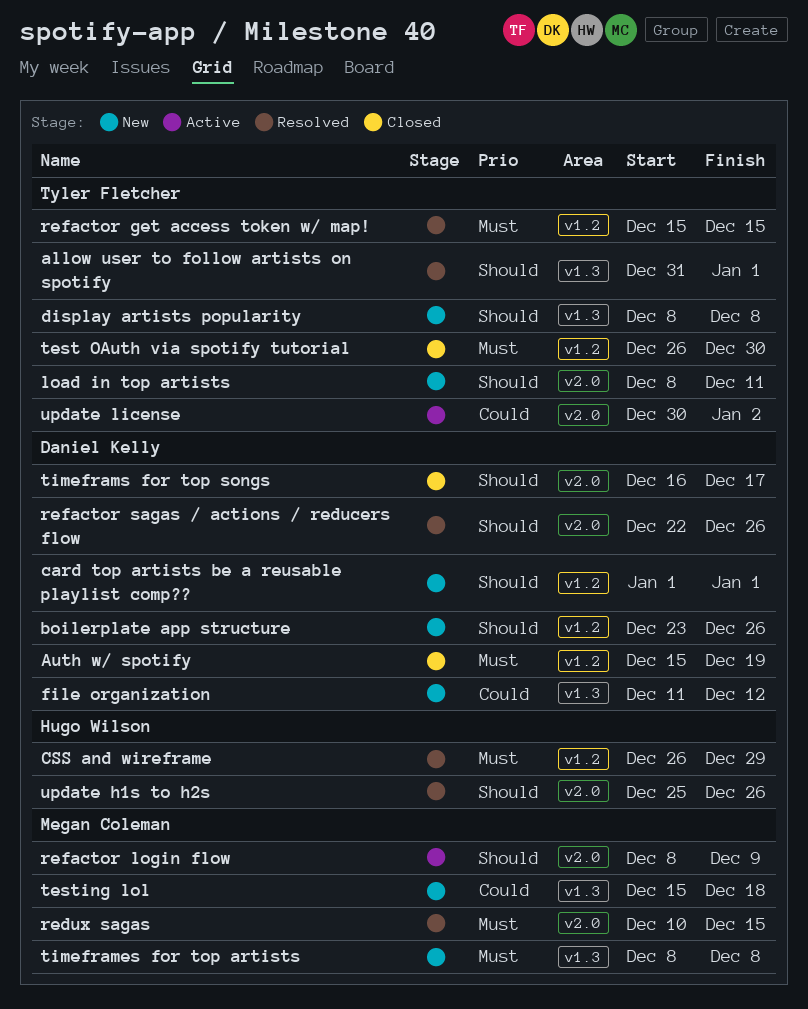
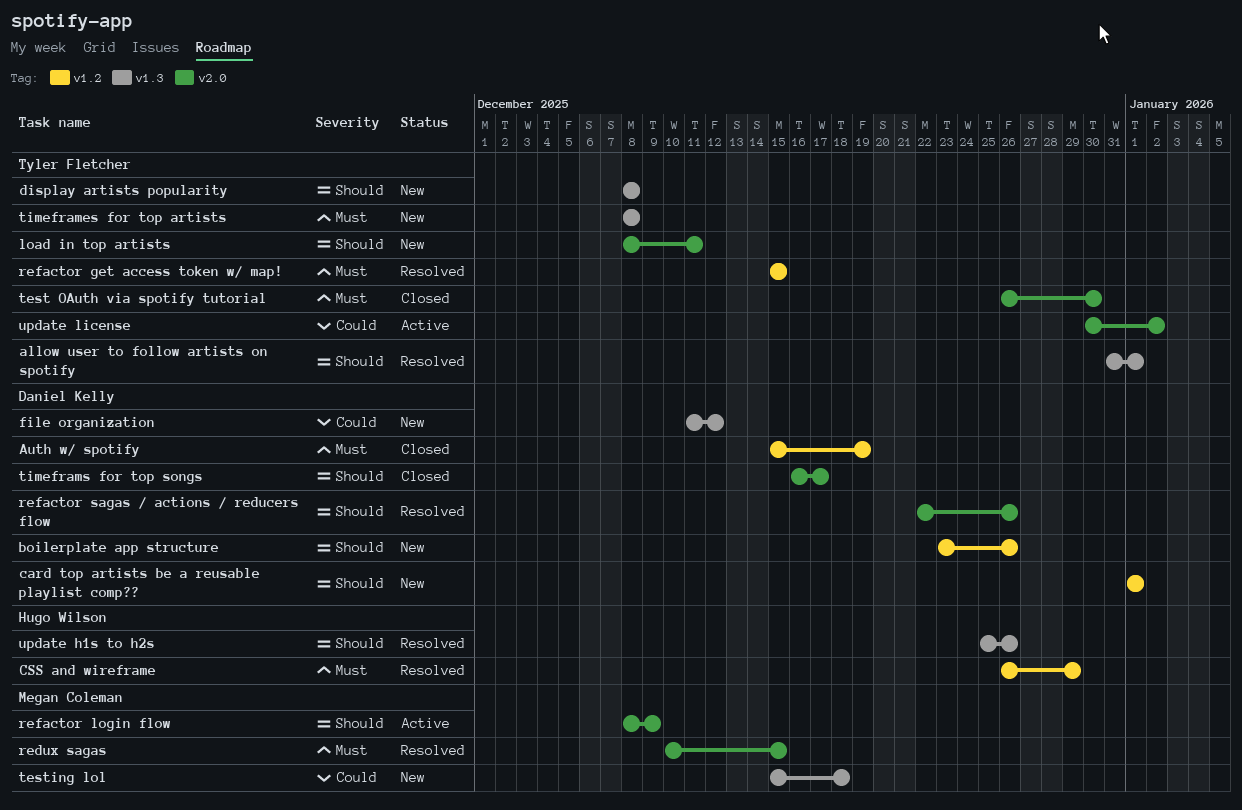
test OAuth via spotify tutorial, label: v1.2 -> v2.0
timeframes for top artists, owner: Megan Coleman -> Tyler Fletcher
update h1s to h2s, label: v2.0 -> v1.3

